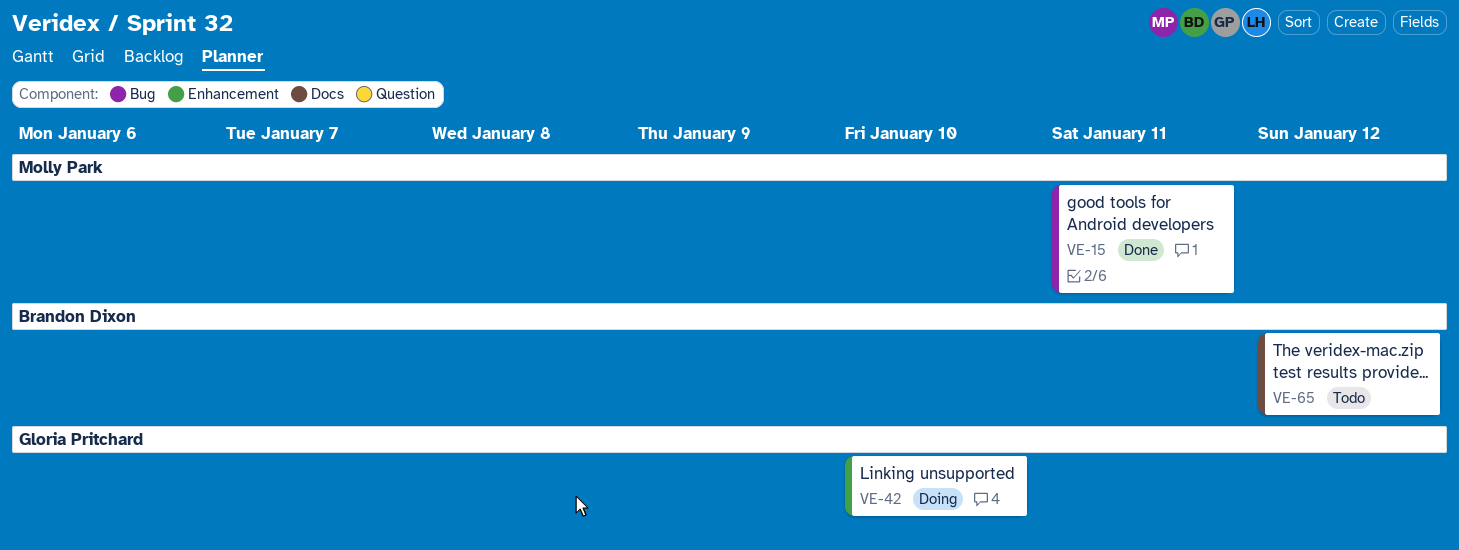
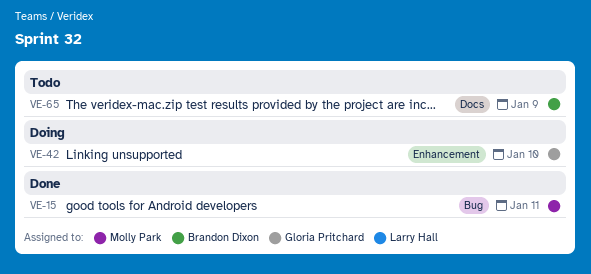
VE-65, due: Jan 12 -> Jan 9

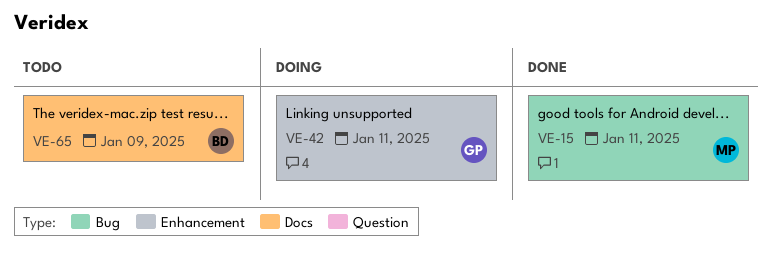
VE-42, due: Jan 10 -> Jan 11

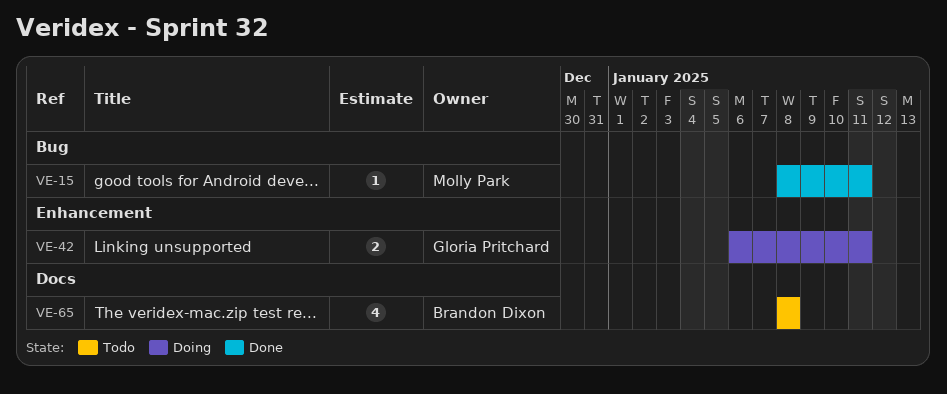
VE-65, due: Jan 9 -> Jan 8

